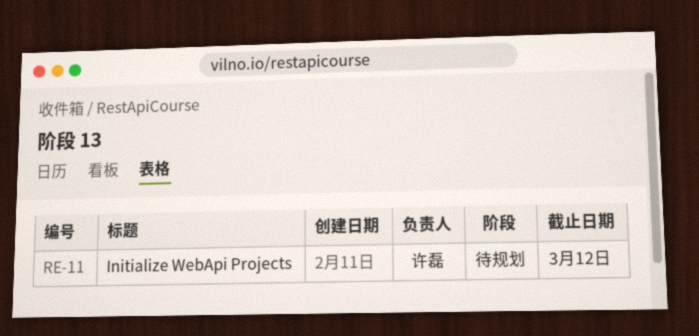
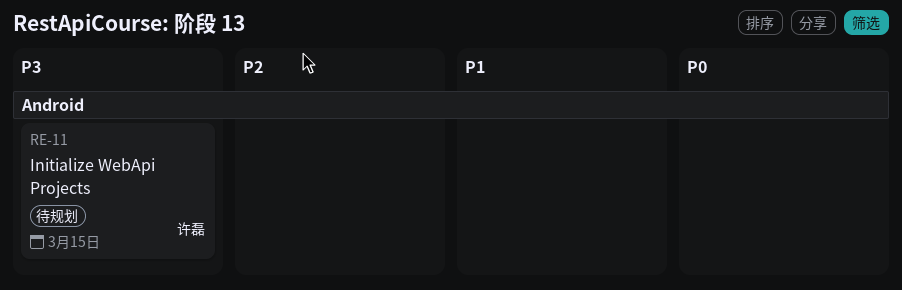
RE-11, due: Mar 12 -> Mar 15

